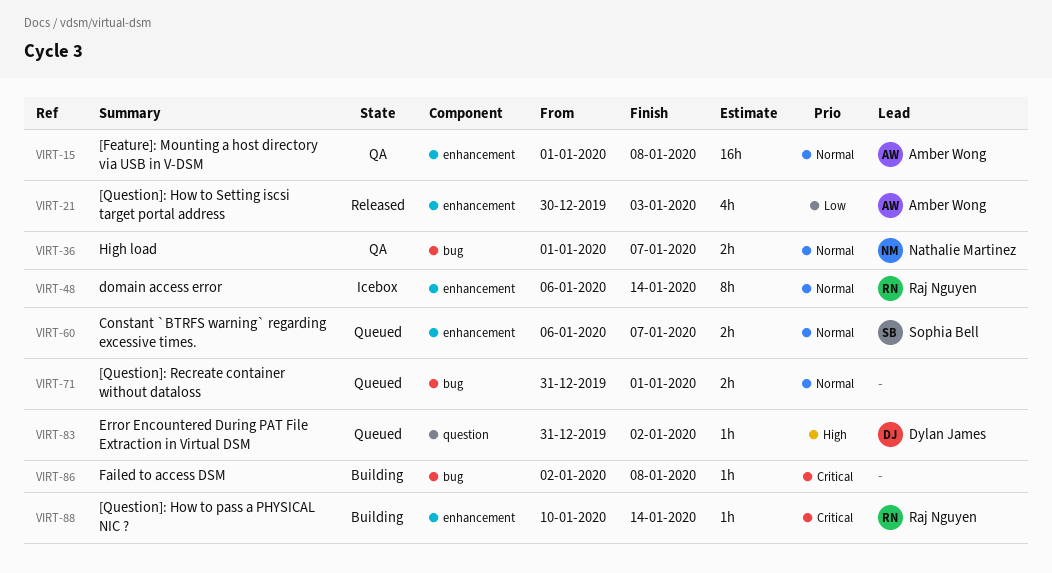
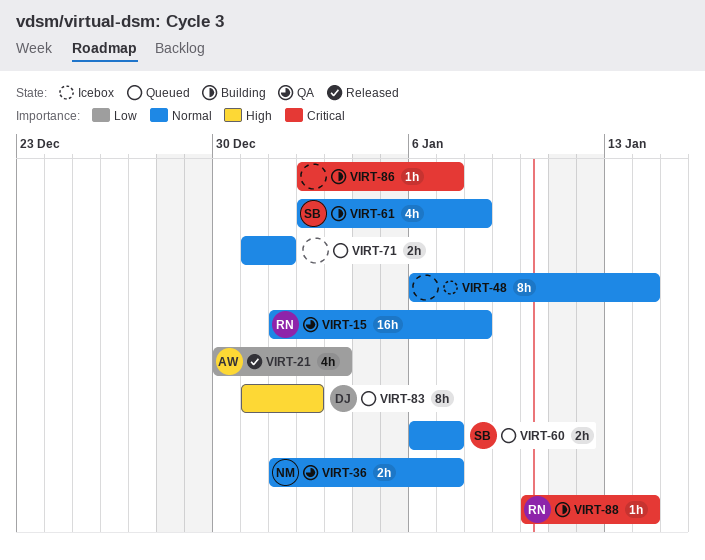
VIRT-15, owner: Amber Wong -> Raj Nguyen
VIRT-48, owner: Raj Nguyen -> none
VIRT-61: none -> present
VIRT-83, estimate: 1h -> 8h
VIRT-86, due: Jan 8 -> Jan 7

